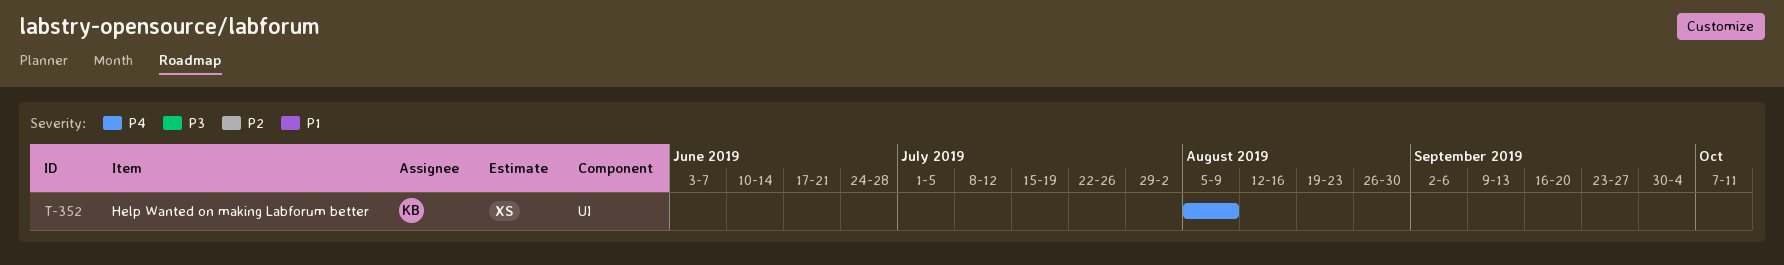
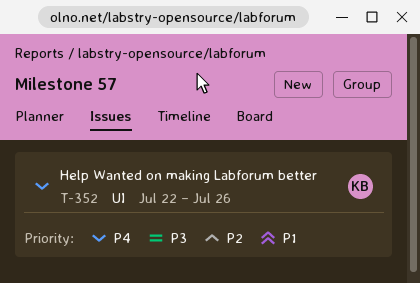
T-352, start: Aug 5 -> Jul 22
T-352, due: Aug 9 -> Jul 26

